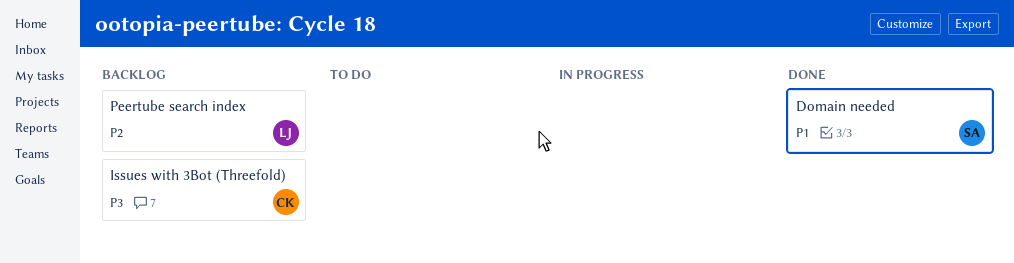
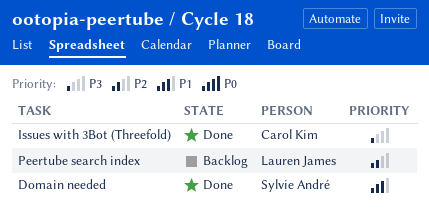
Issues with 3Bot (Threefold), status: Backlog -> Done

